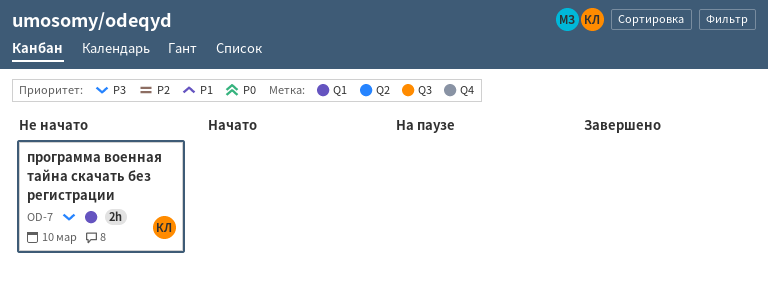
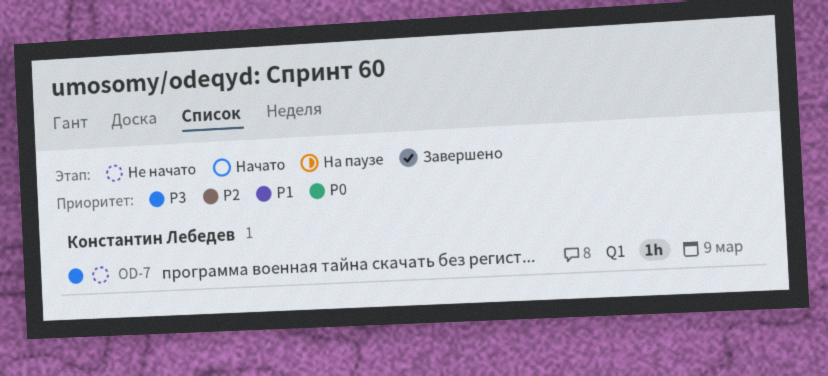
OD-7, estimate: 2h -> 1h
OD-7, due: Mar 10 -> Mar 9

